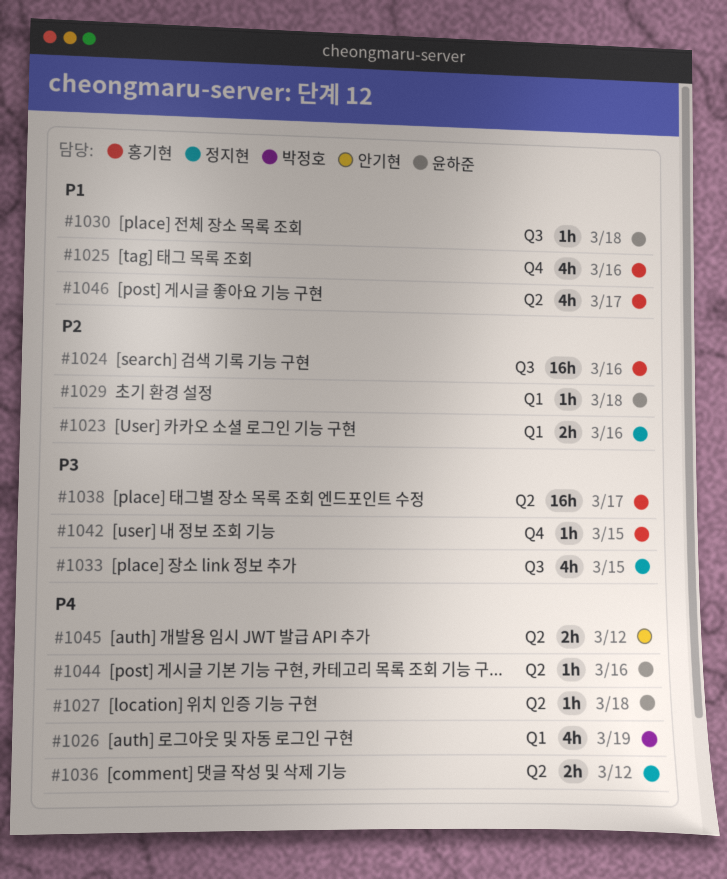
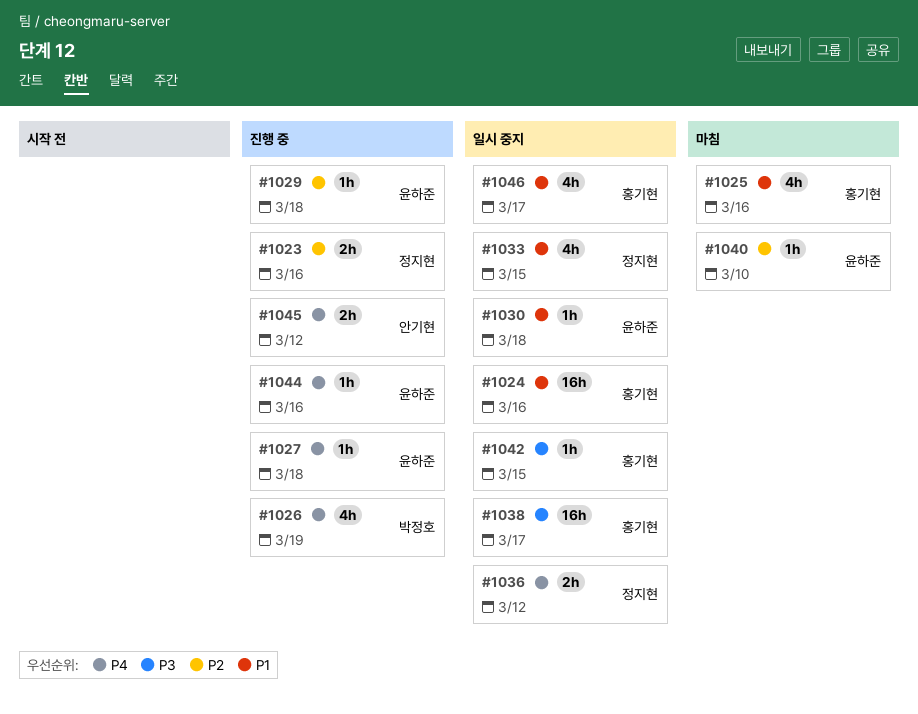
#1024, priority: P2 -> P1
#1033, priority: P3 -> P1
#1040: none -> present

